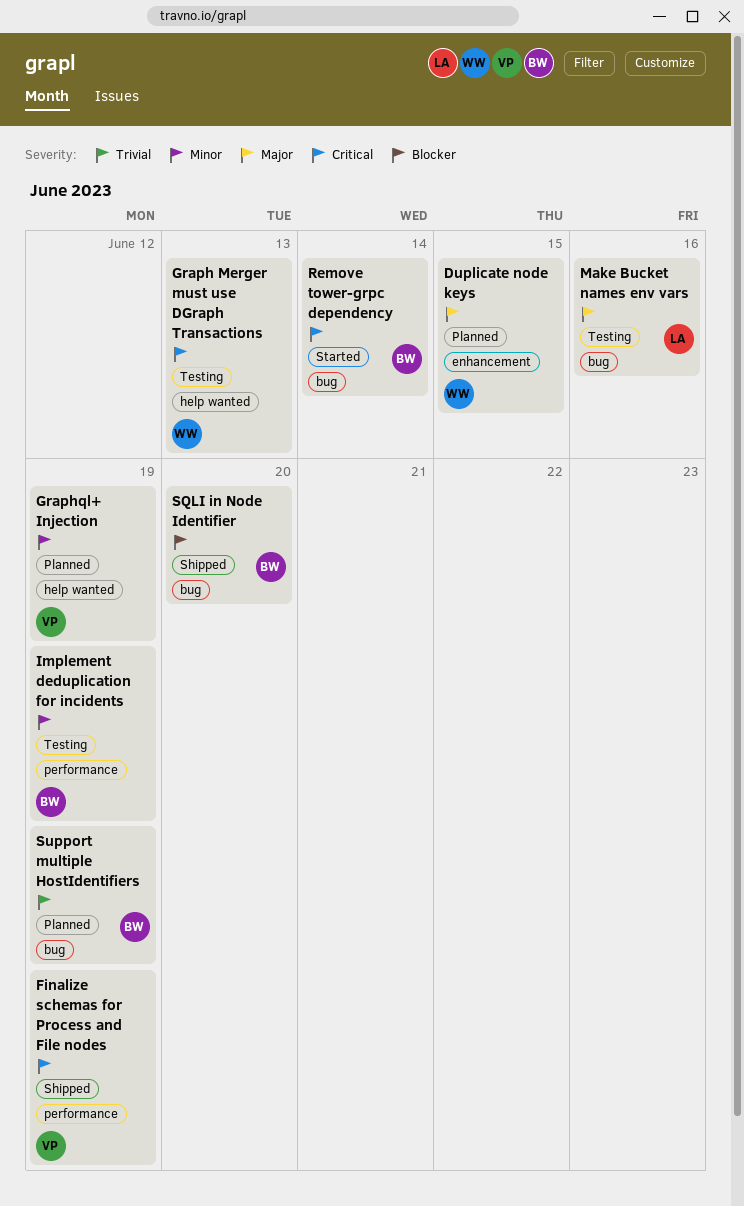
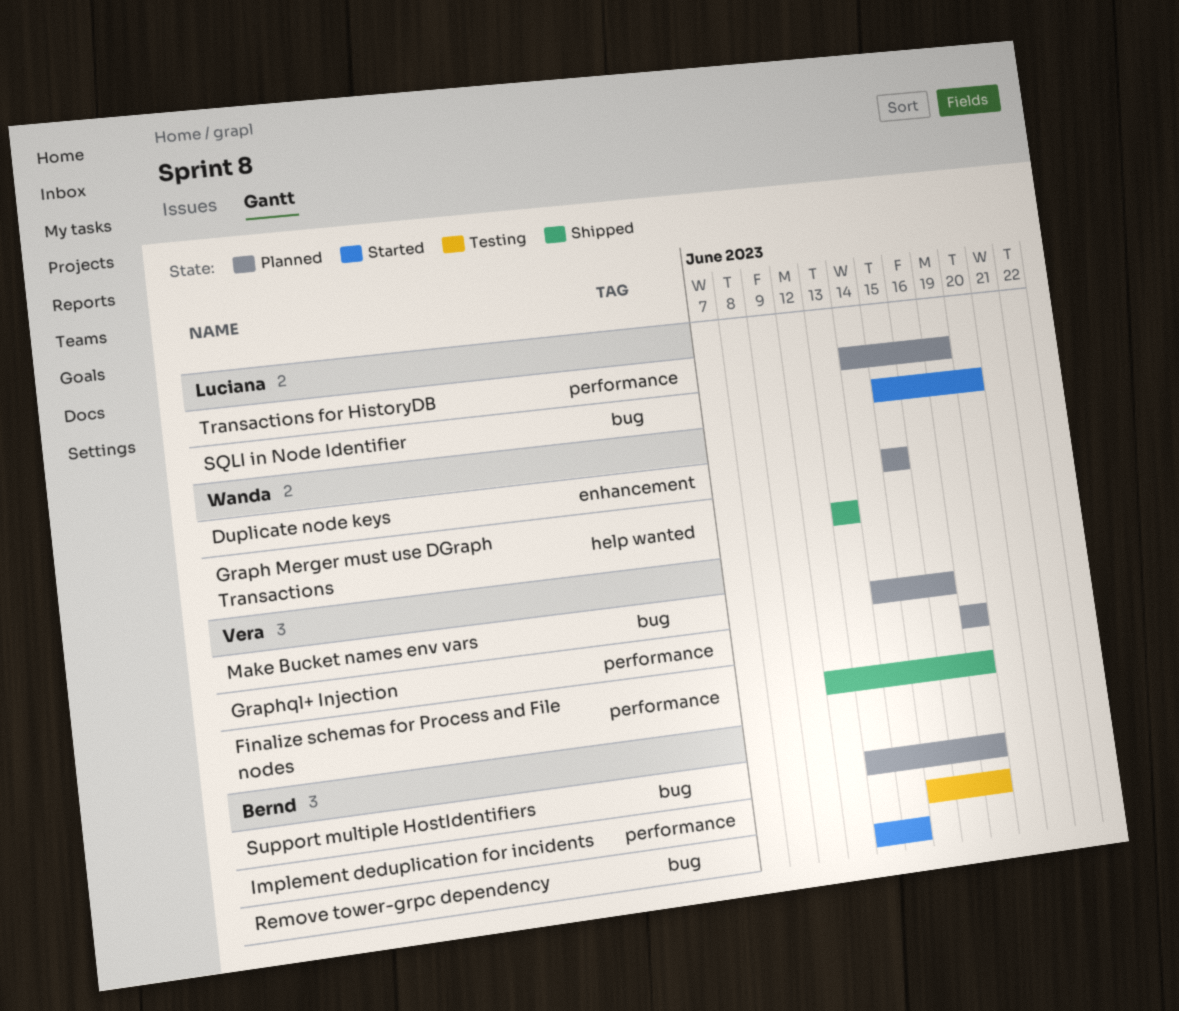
Graph Merger must use DGraph Transactions, status: Testing -> Shipped
Graphql+ Injection, label: help wanted -> performance
Make Bucket names env vars, status: Testing -> Planned
Make Bucket names env vars, owner: Luciana -> Vera
SQLI in Node Identifier, status: Shipped -> Started
SQLI in Node Identifier, owner: Bernd -> Luciana
Transactions for HistoryDB: none -> present

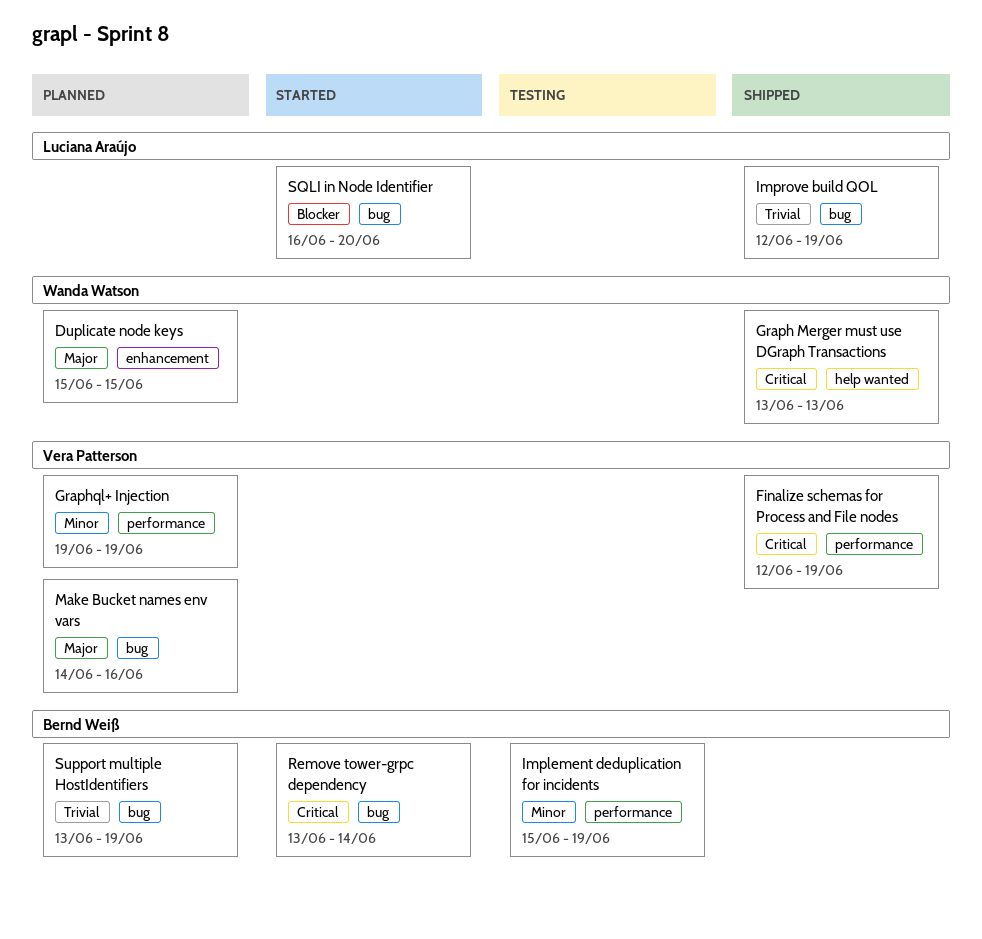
Improve build QOL: none -> present
SQLI in Node Identifier, start: Jun 15 -> Jun 16
Transactions for HistoryDB: present -> none

